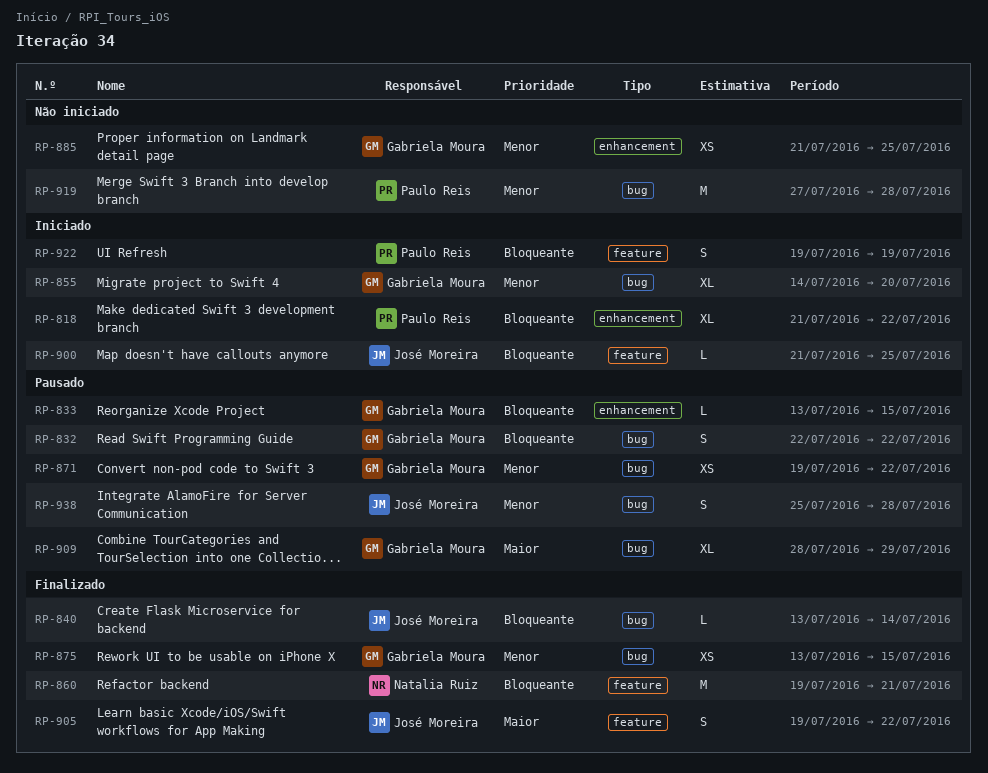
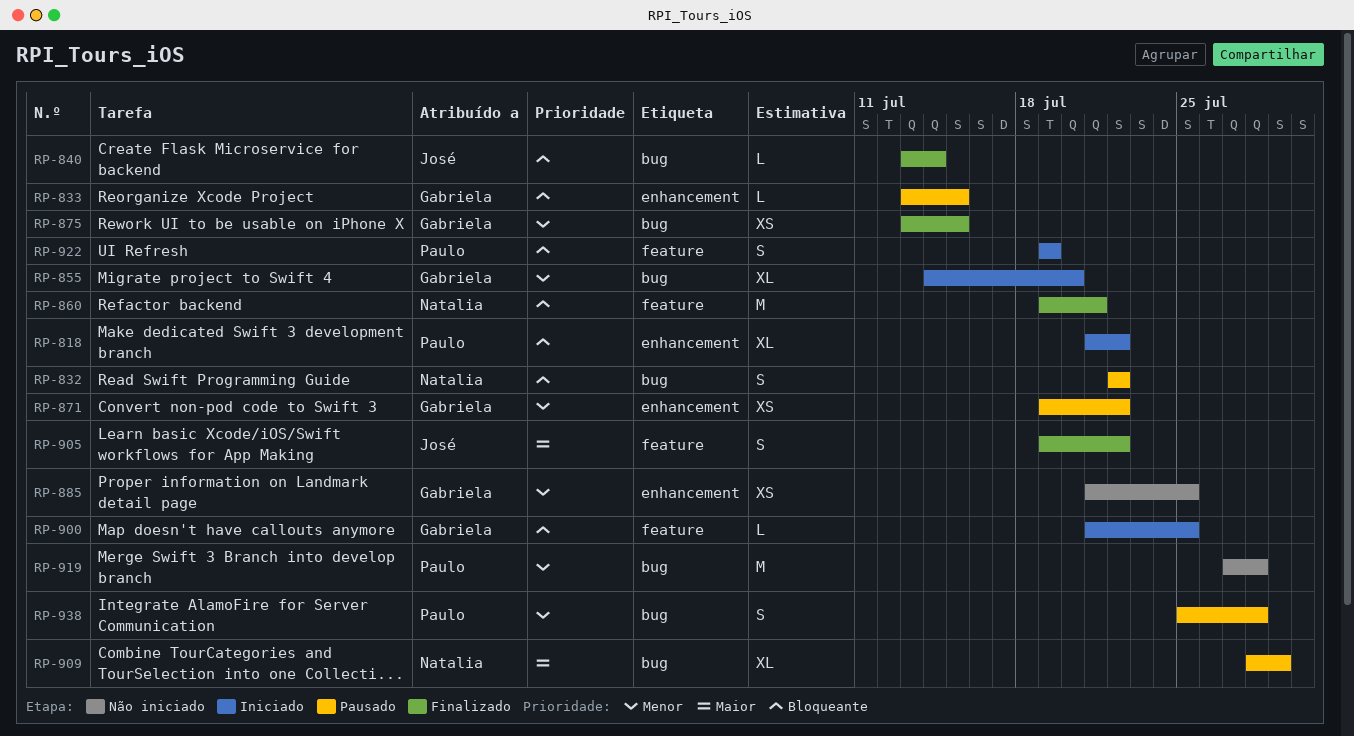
RP-832, owner: Gabriela Moura -> Natalia Ruiz
RP-871, label: bug -> enhancement
RP-900, owner: José Moreira -> Gabriela Moura
RP-909, owner: Gabriela Moura -> Natalia Ruiz
RP-938, owner: José Moreira -> Paulo Reis

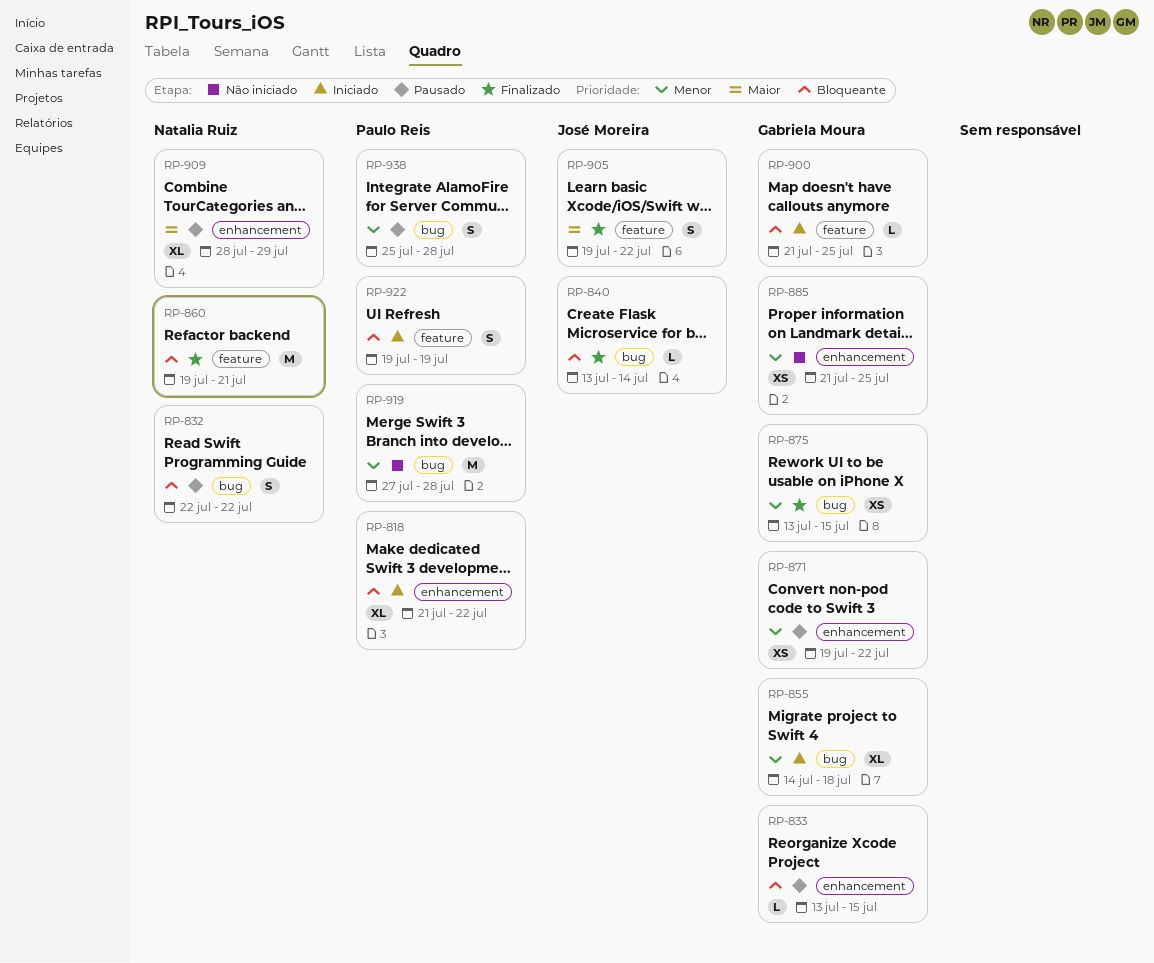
RP-855, due: Jul 20 -> Jul 18
RP-909, label: bug -> enhancement

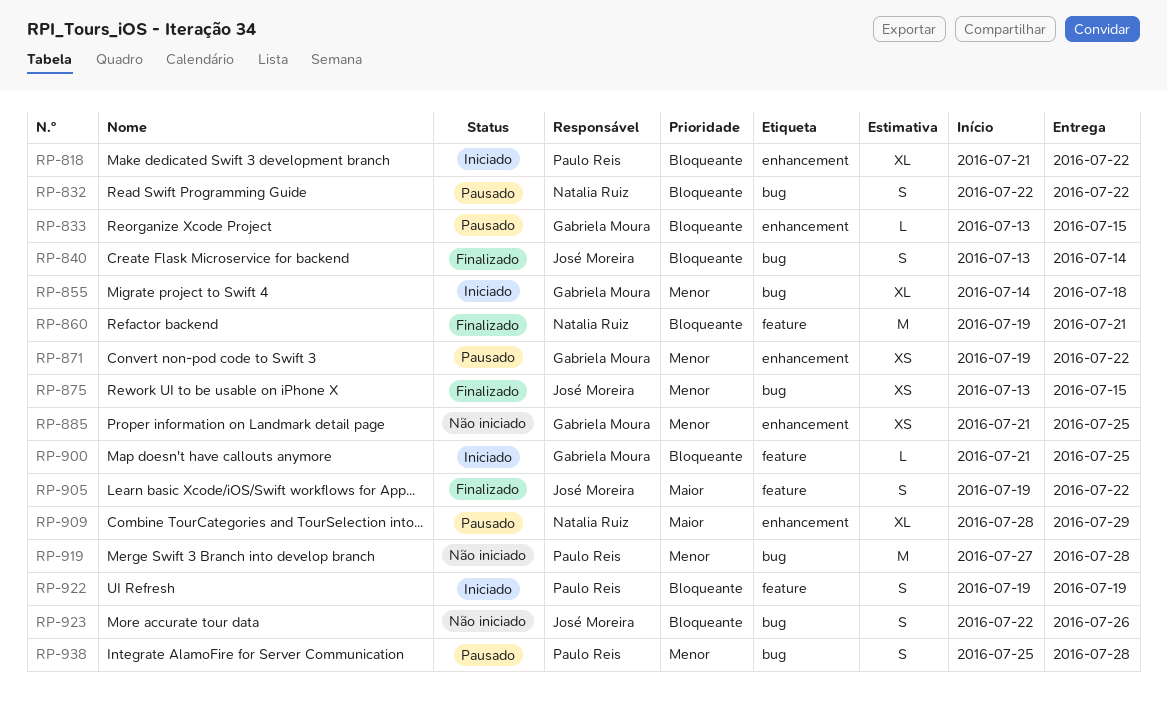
RP-840, estimate: L -> S
RP-875, owner: Gabriela Moura -> José Moreira
RP-923: none -> present

